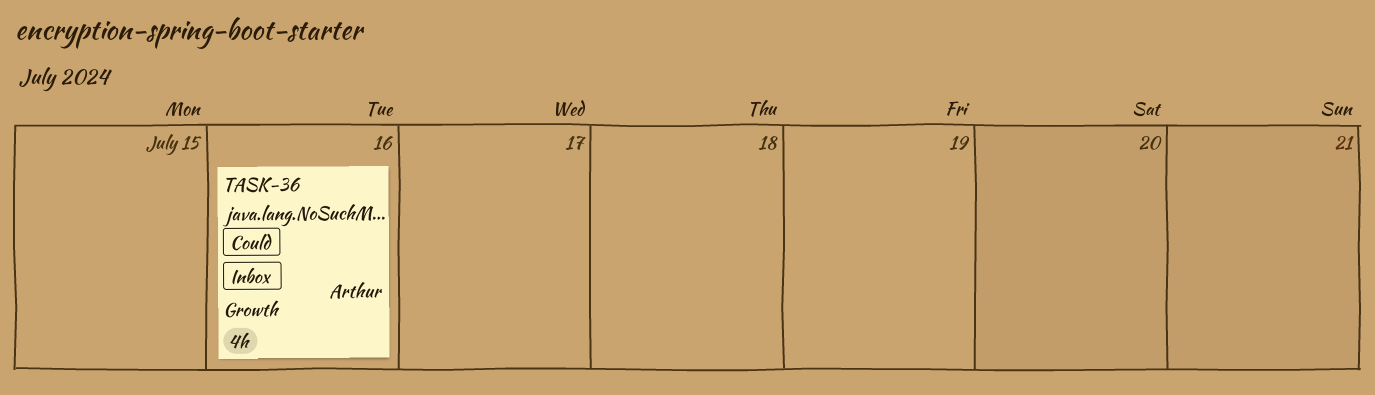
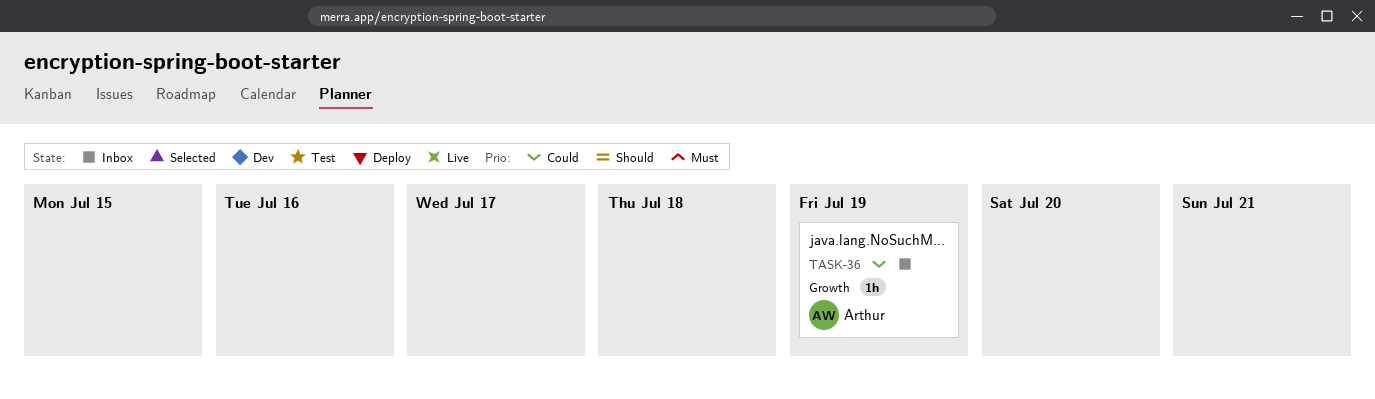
TASK-36, estimate: 4h -> 1h
TASK-36, due: Jul 16 -> Jul 19

